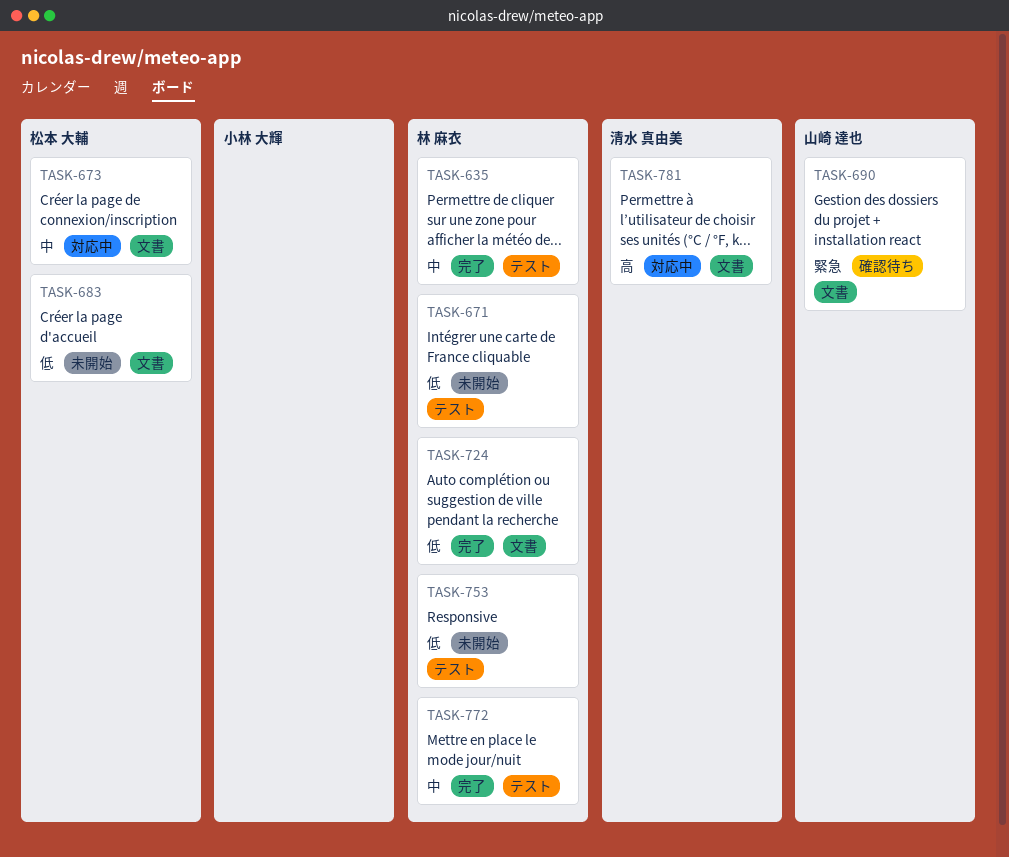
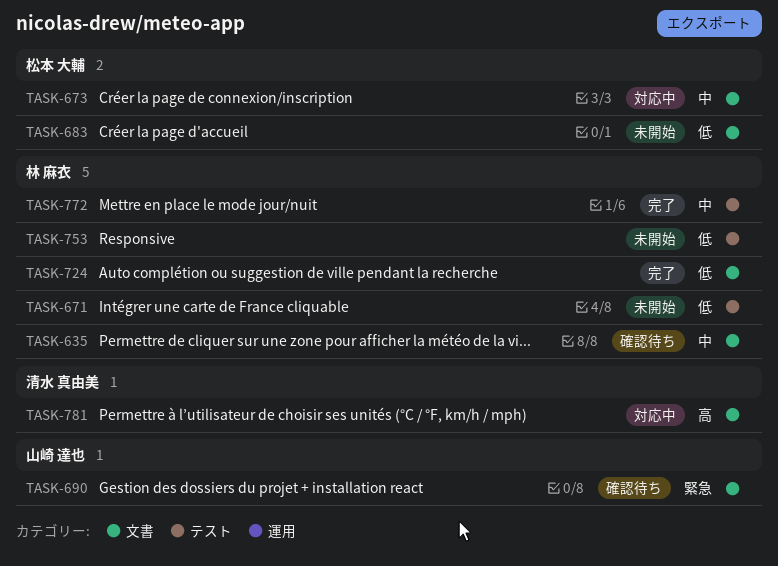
TASK-635, status: 完了 -> 確認待ち
TASK-635, label: テスト -> 文書

